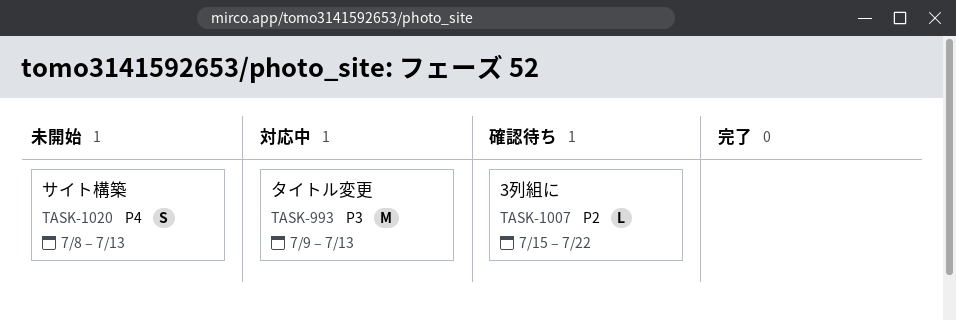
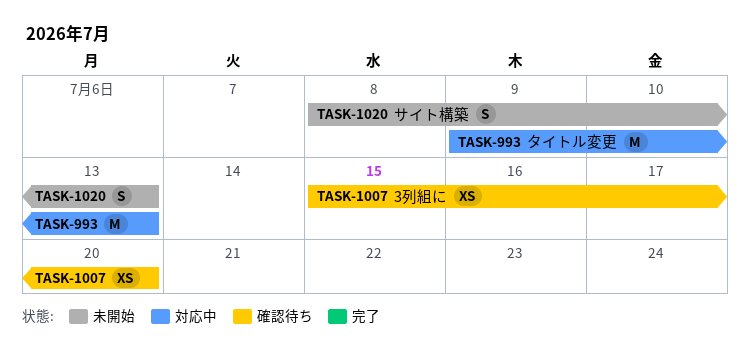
TASK-1007, estimate: L -> XS
TASK-1007, due: Jul 22 -> Jul 20

